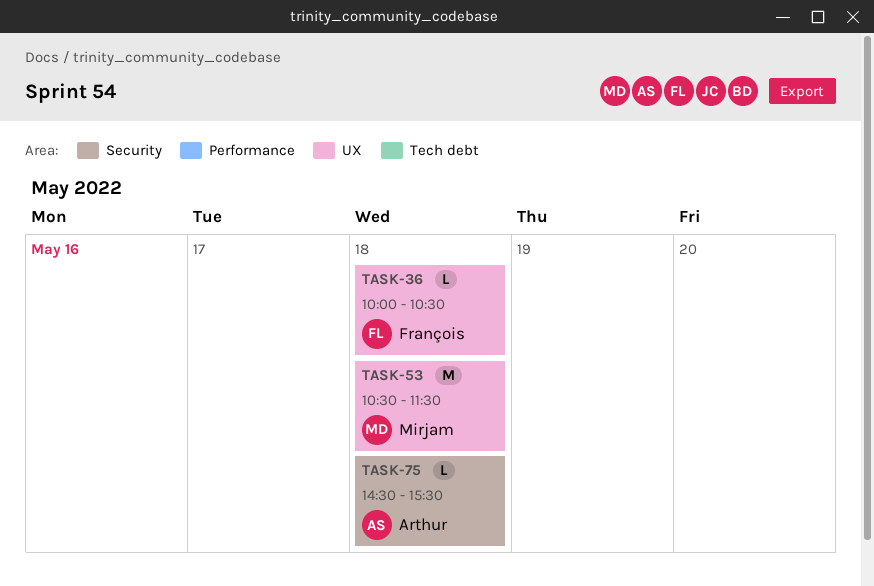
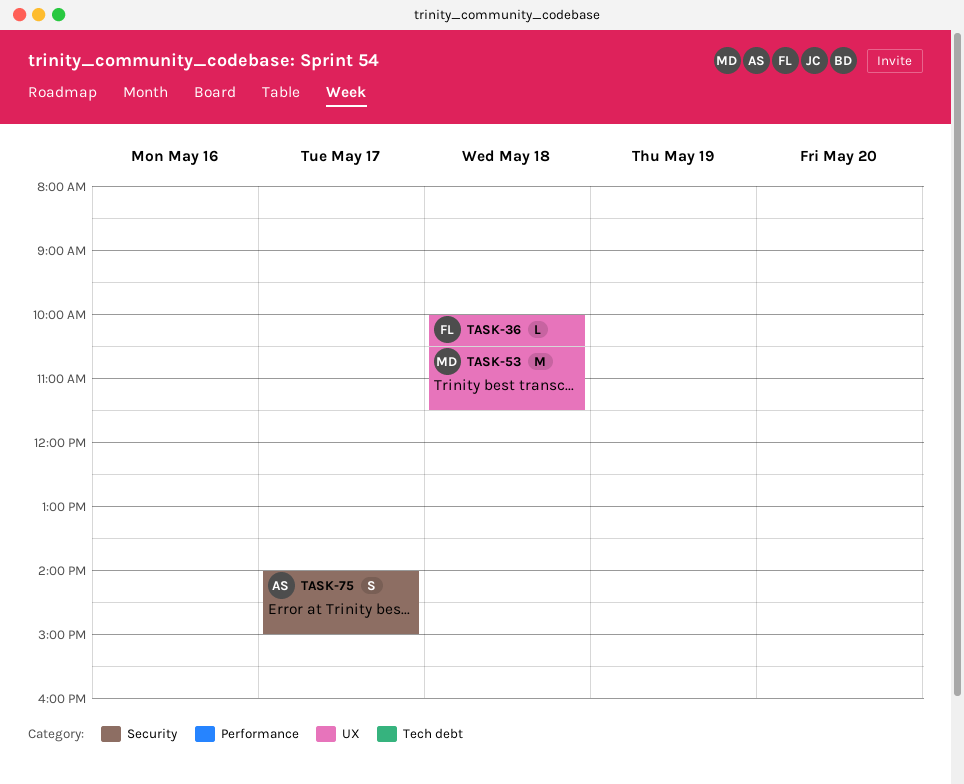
TASK-75, estimate: L -> S
TASK-75, day: May 18 -> May 17
TASK-75, begins: 14:30 -> 14:00
TASK-75, ends: 15:30 -> 15:00

